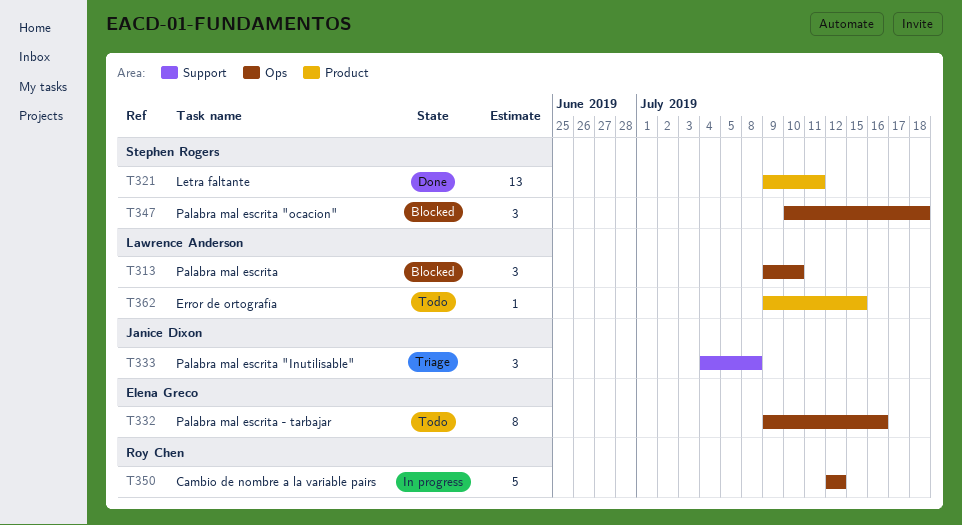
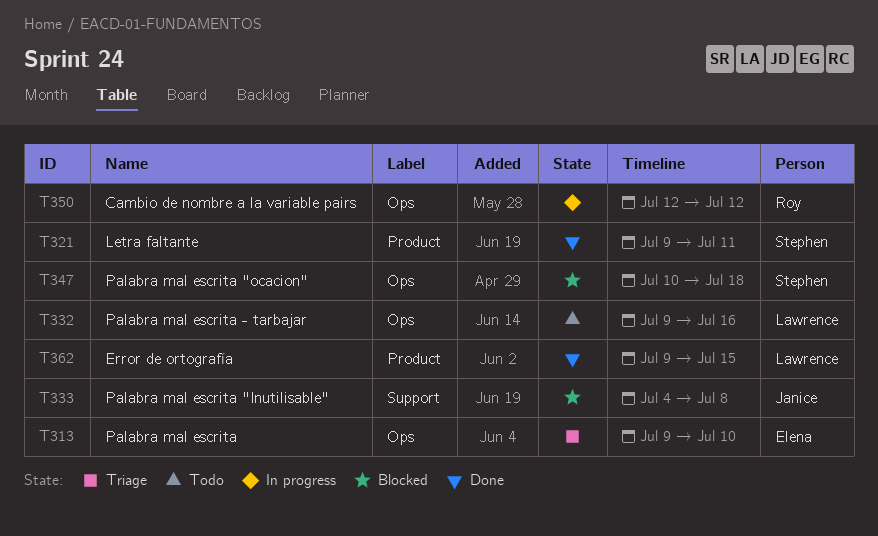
T313, status: Blocked -> Triage
T313, owner: Lawrence Anderson -> Elena Greco
T332, owner: Elena Greco -> Lawrence Anderson
T333, status: Triage -> Blocked
T362, status: Todo -> Done

